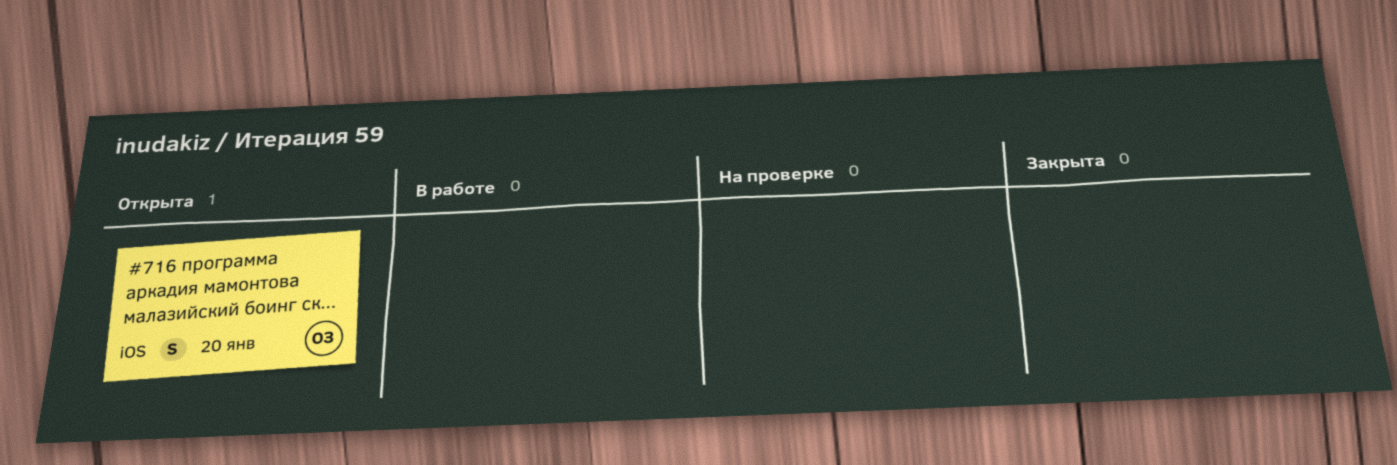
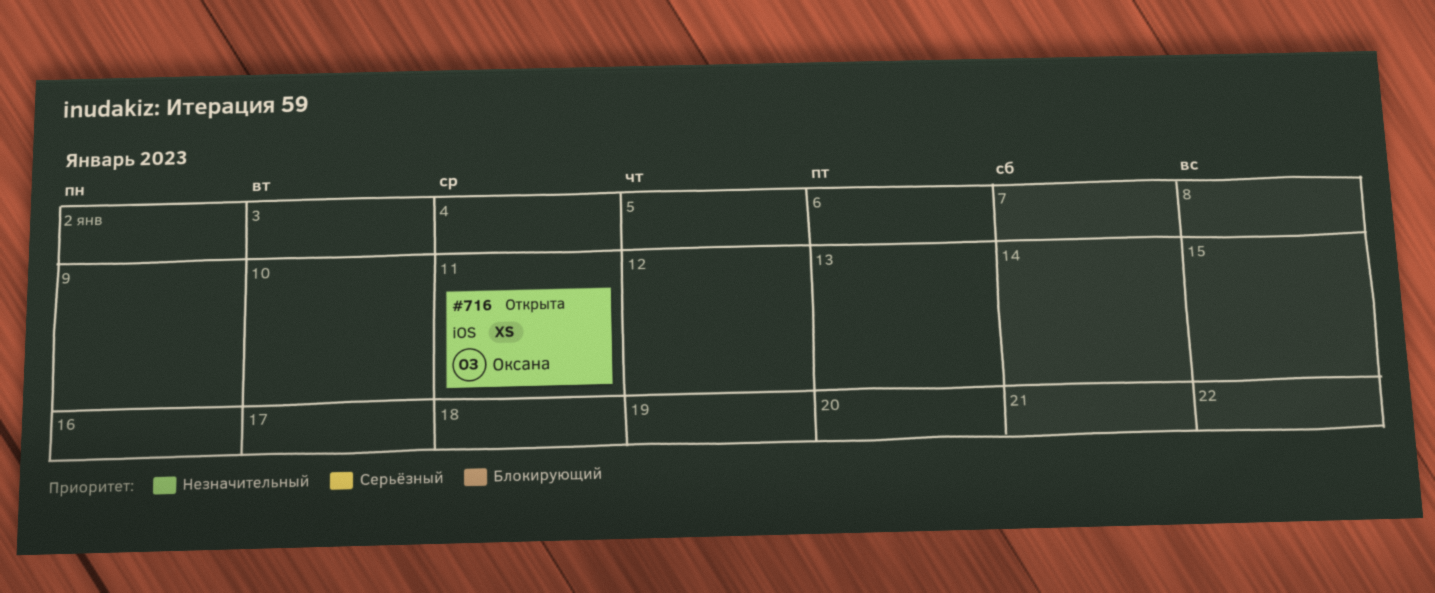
#716, estimate: S -> XS
#716, due: Jan 20 -> Jan 11

